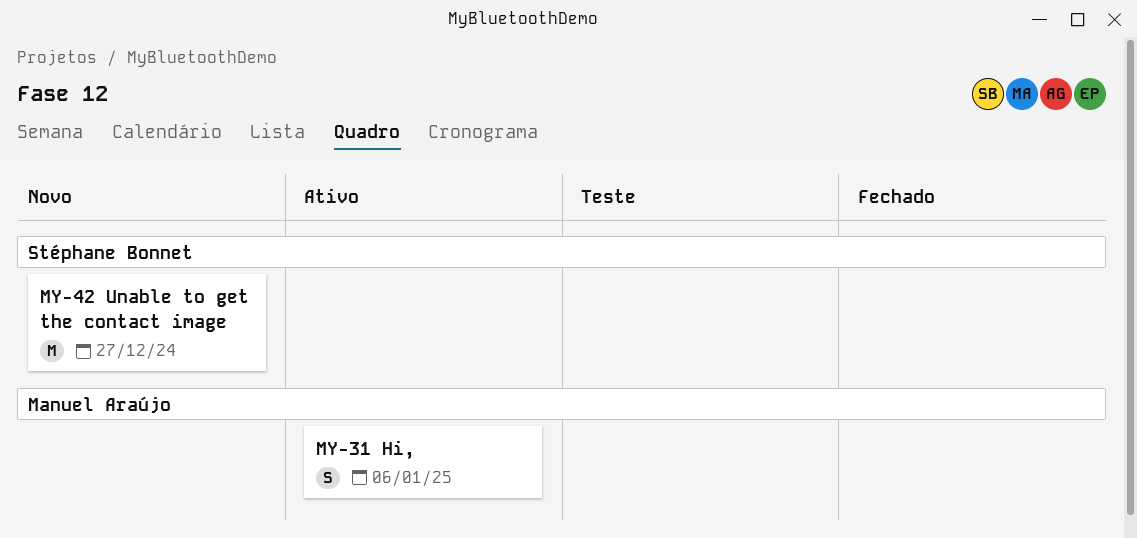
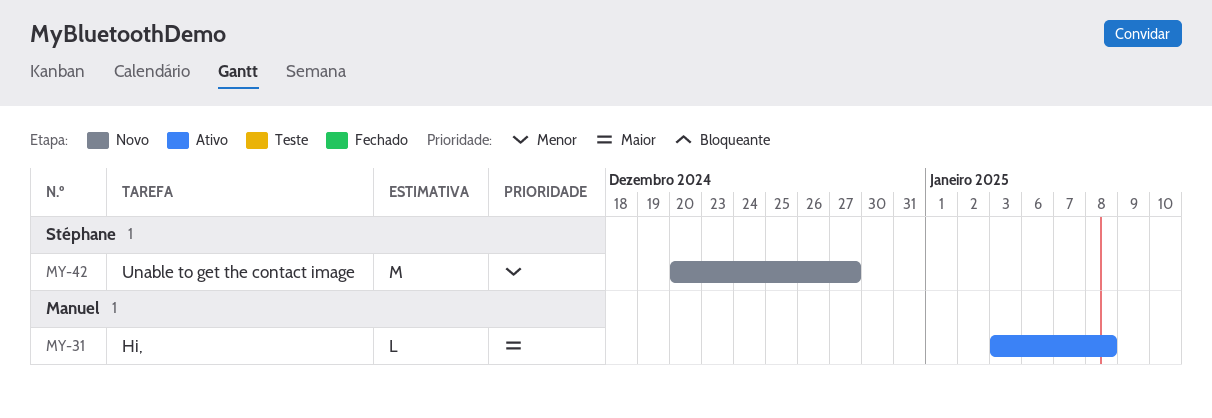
MY-31, estimate: S -> L
MY-31, due: Jan 6 -> Jan 8

